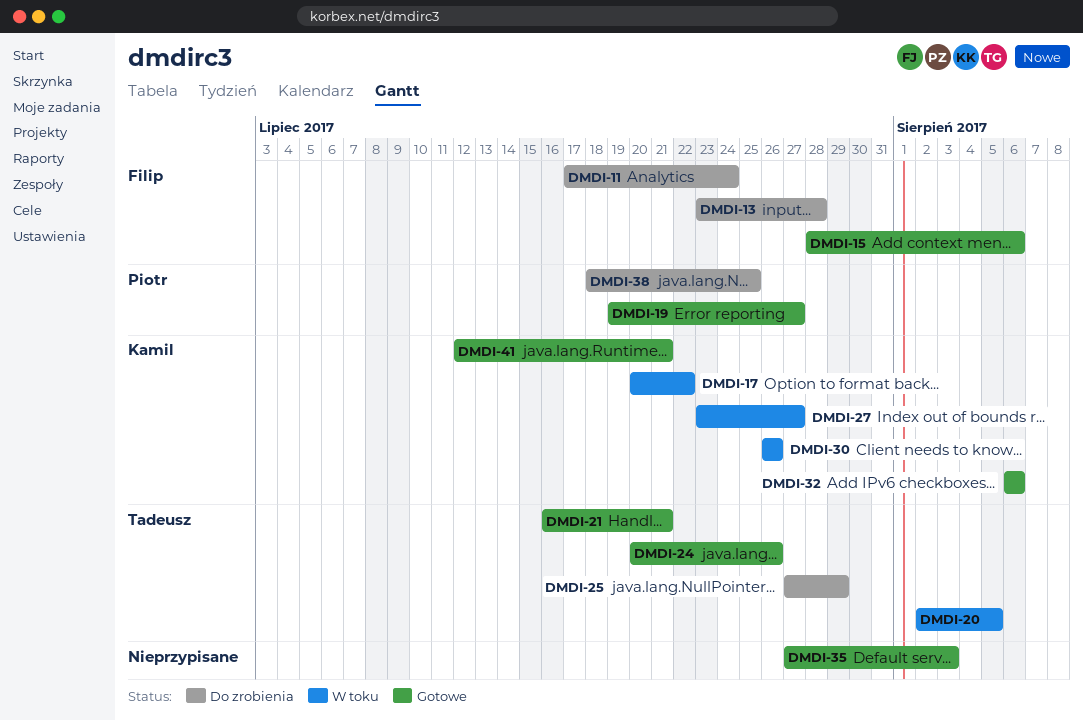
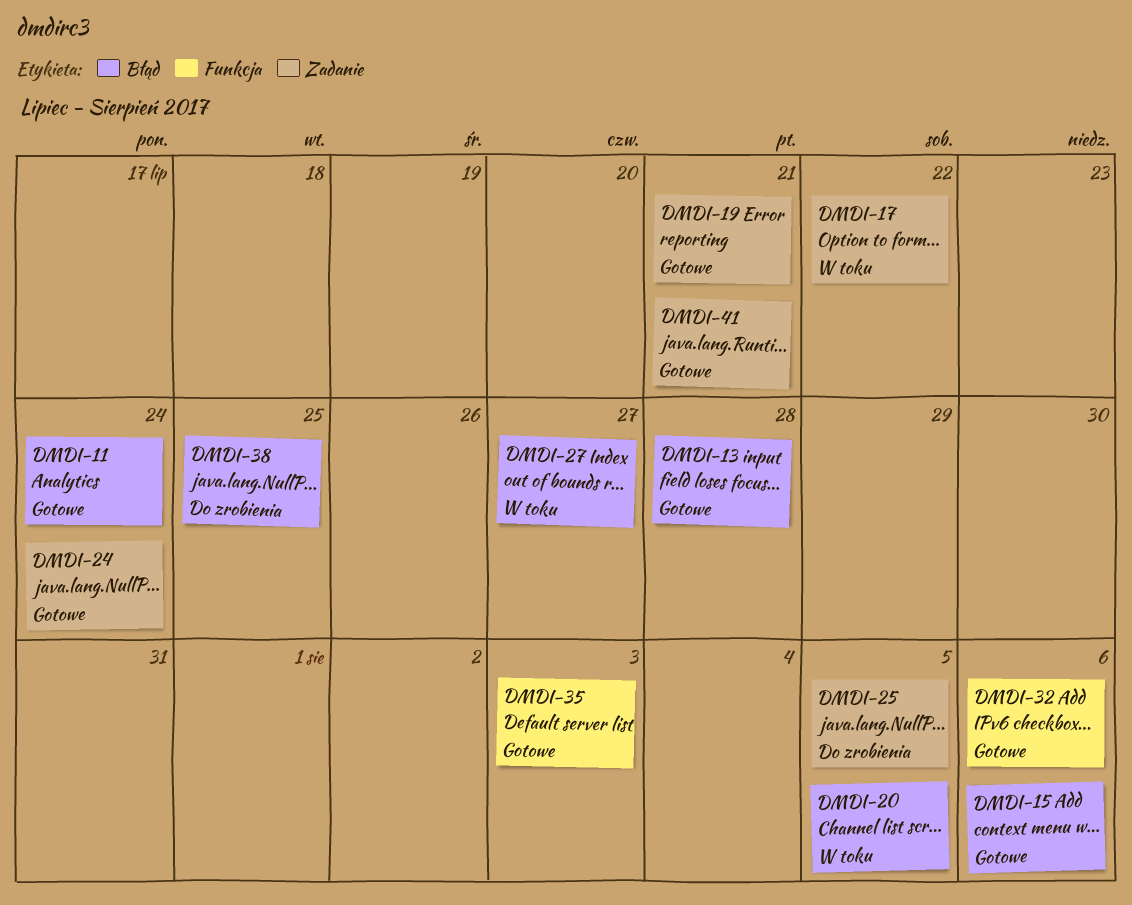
DMDI-11, status: Do zrobienia -> Gotowe
DMDI-13, status: Do zrobienia -> Gotowe
DMDI-19, due: Jul 27 -> Jul 21
DMDI-21: present -> none
DMDI-24, due: Jul 26 -> Jul 24
DMDI-25, due: Jul 29 -> Aug 5
DMDI-30: present -> none

